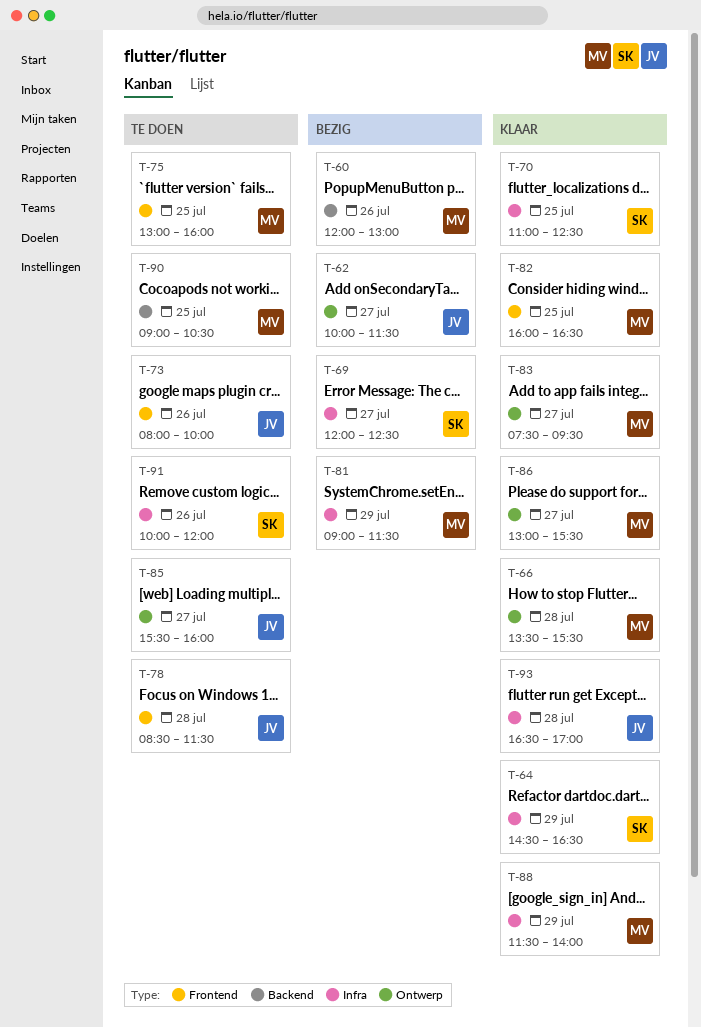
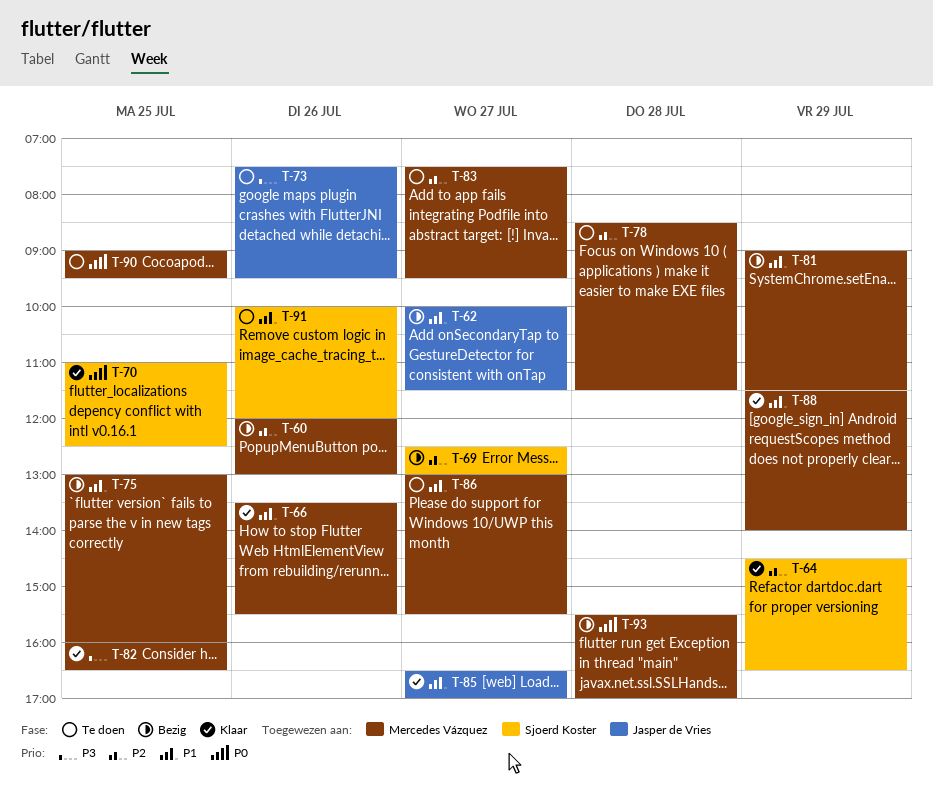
T-66, day: Jul 28 -> Jul 26
T-69, begins: 12:00 -> 12:30
T-69, ends: 12:30 -> 13:00
T-73, begins: 08:00 -> 07:30
T-73, ends: 10:00 -> 09:30
T-75, status: Te doen -> Bezig
T-78, owner: Jasper de Vries -> Mercedes Vázquez
T-83, status: Klaar -> Te doen
T-85, status: Te doen -> Klaar
T-85, begins: 15:30 -> 16:30
T-85, ends: 16:00 -> 17:00
T-86, status: Klaar -> Te doen
T-90, ends: 10:30 -> 09:30
T-93, status: Klaar -> Bezig
T-93, owner: Jasper de Vries -> Mercedes Vázquez
T-93, begins: 16:30 -> 15:30

